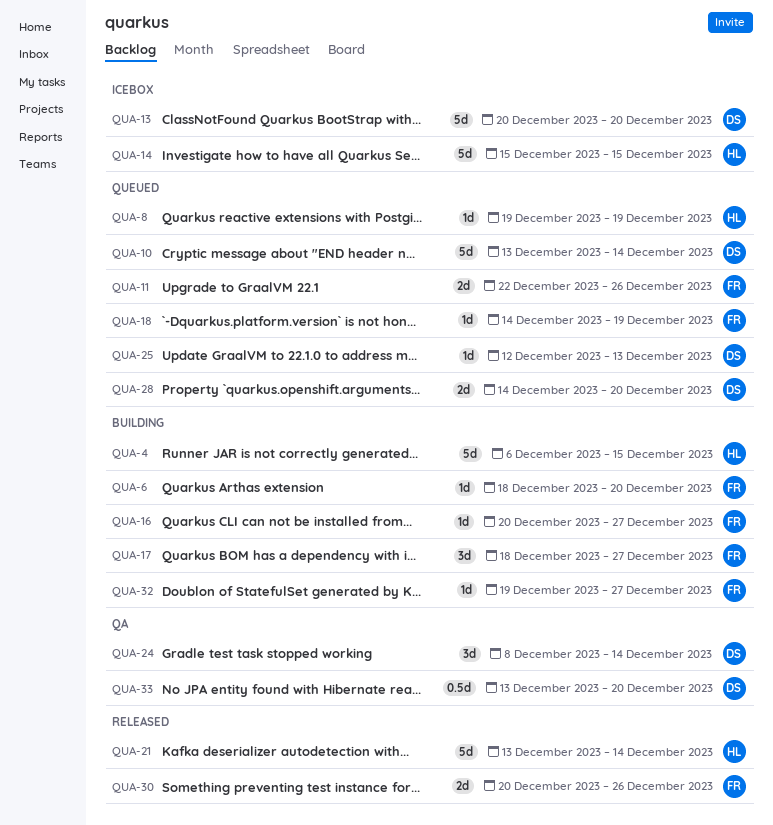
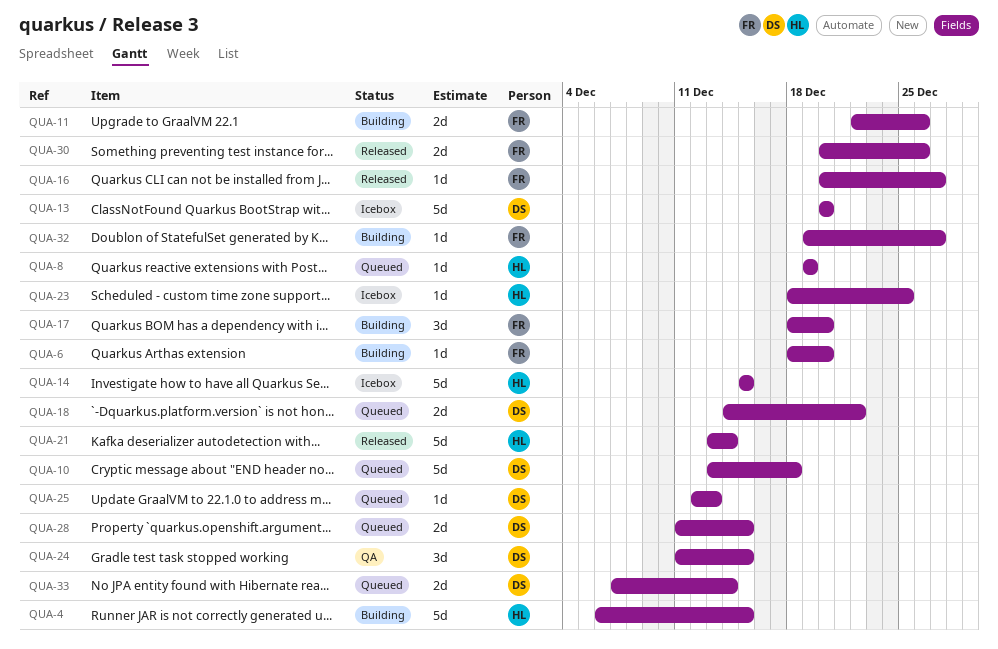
QUA-10, due: Dec 14 -> Dec 18
QUA-11, status: Queued -> Building
QUA-16, status: Building -> Released
QUA-17, due: Dec 27 -> Dec 20
QUA-18, owner: FR -> DS
QUA-18, estimate: 1d -> 2d
QUA-18, due: Dec 19 -> Dec 22
QUA-23: none -> present
QUA-24, start: Dec 8 -> Dec 11
QUA-24, due: Dec 14 -> Dec 15
QUA-28, start: Dec 14 -> Dec 11
QUA-28, due: Dec 20 -> Dec 15
QUA-33, status: QA -> Queued
QUA-33, estimate: 0.5d -> 2d
QUA-33, start: Dec 13 -> Dec 7
QUA-33, due: Dec 20 -> Dec 14

